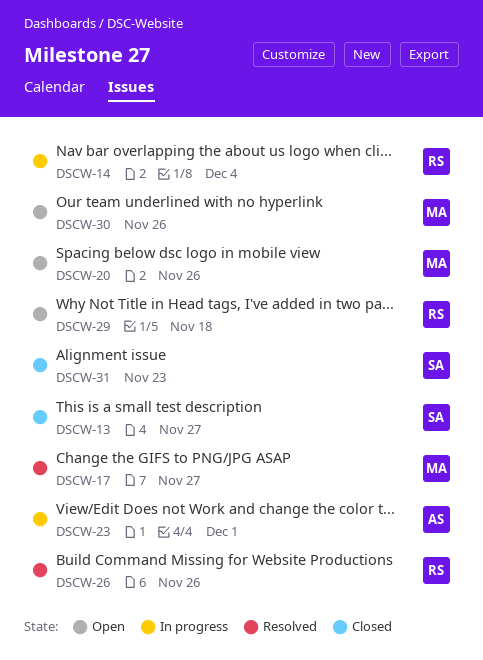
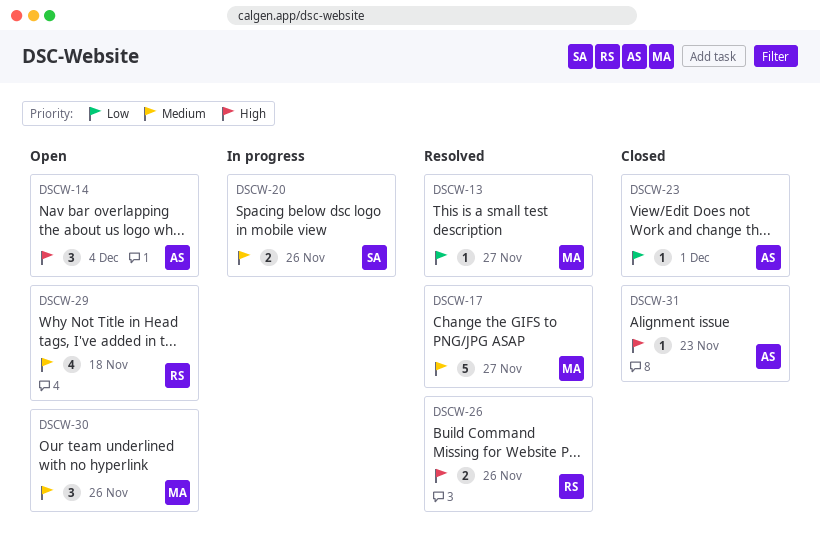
DSCW-13, status: Closed -> Resolved
DSCW-13, owner: SA -> MA
DSCW-14, status: In progress -> Open
DSCW-14, owner: RS -> AS
DSCW-20, status: Open -> In progress
DSCW-20, owner: MA -> SA
DSCW-23, status: In progress -> Closed
DSCW-31, owner: SA -> AS

